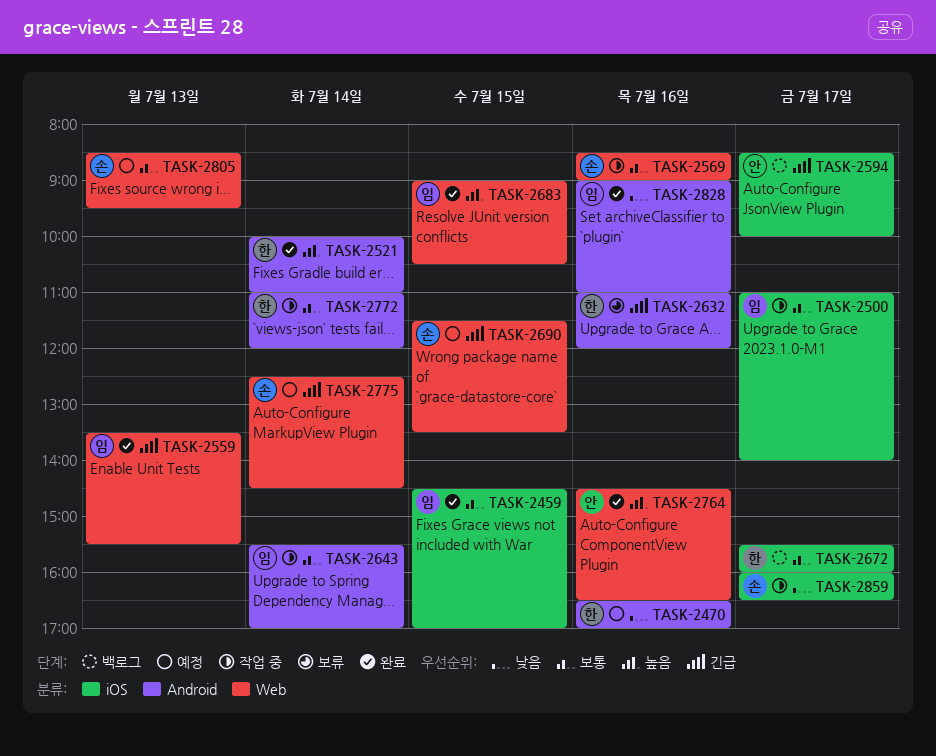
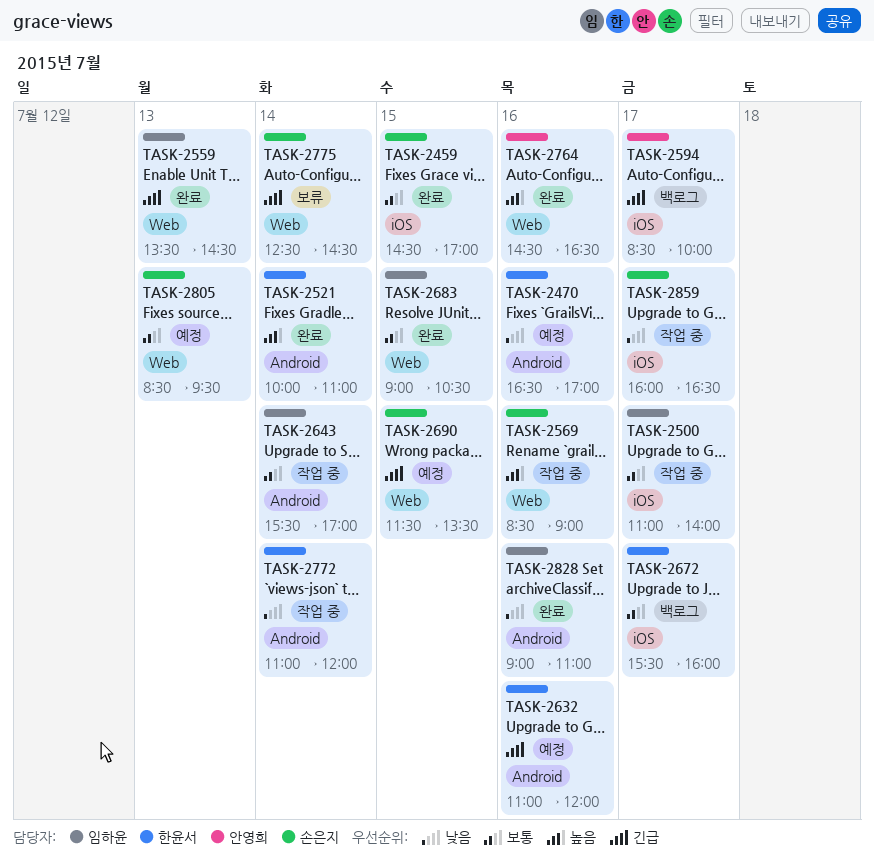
TASK-2459, owner: 임하윤 -> 손은지
TASK-2559, ends: 15:30 -> 14:30
TASK-2569, priority: 보통 -> 높음
TASK-2632, status: 보류 -> 예정
TASK-2683, priority: 높음 -> 보통
TASK-2772, priority: 보통 -> 낮음
TASK-2775, status: 예정 -> 보류

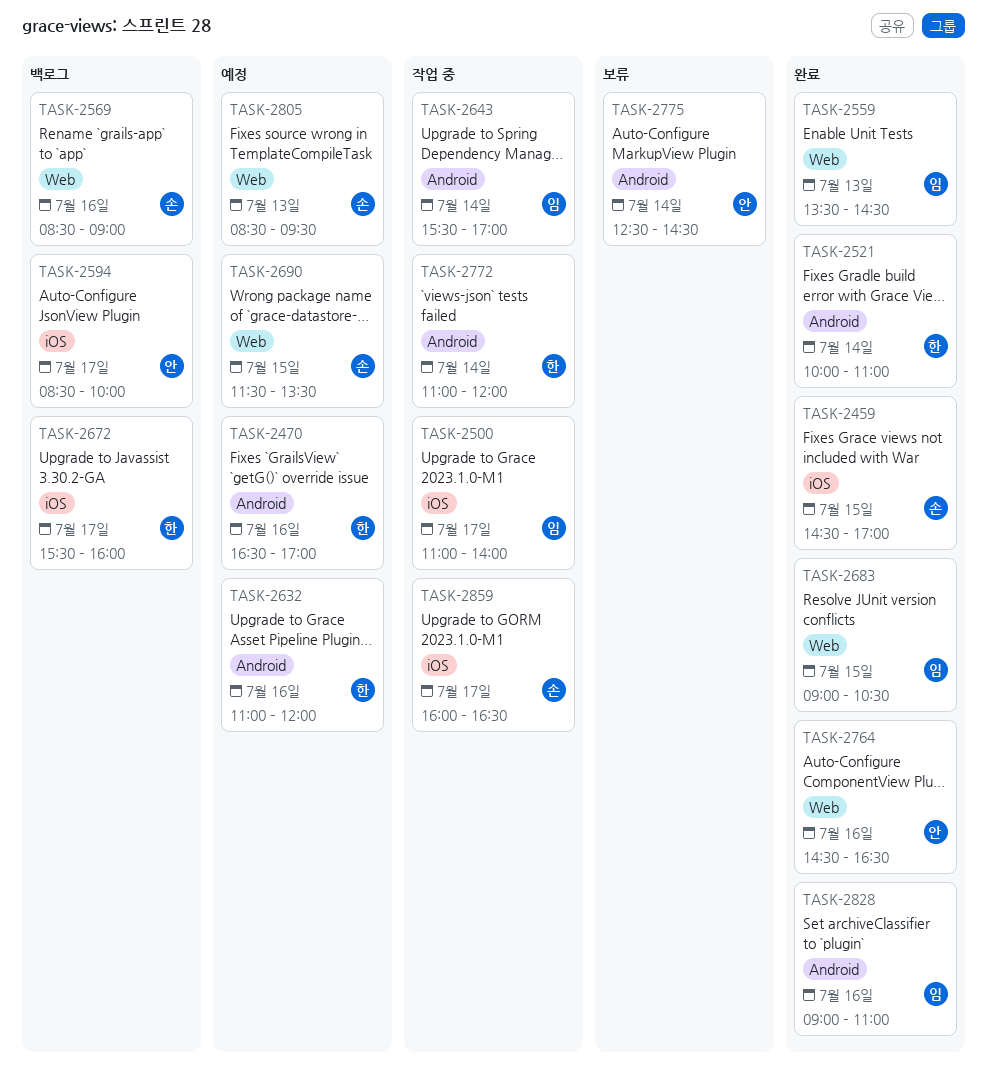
TASK-2569, status: 작업 중 -> 백로그
TASK-2775, owner: 손은지 -> 안영희
TASK-2775, label: Web -> Android

